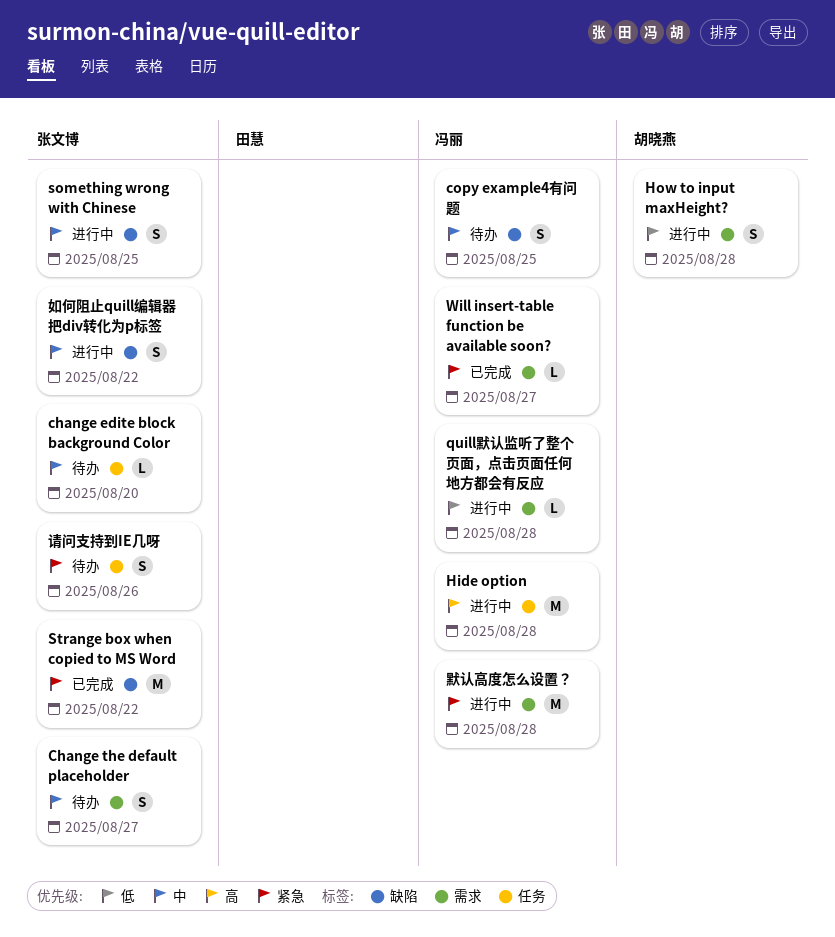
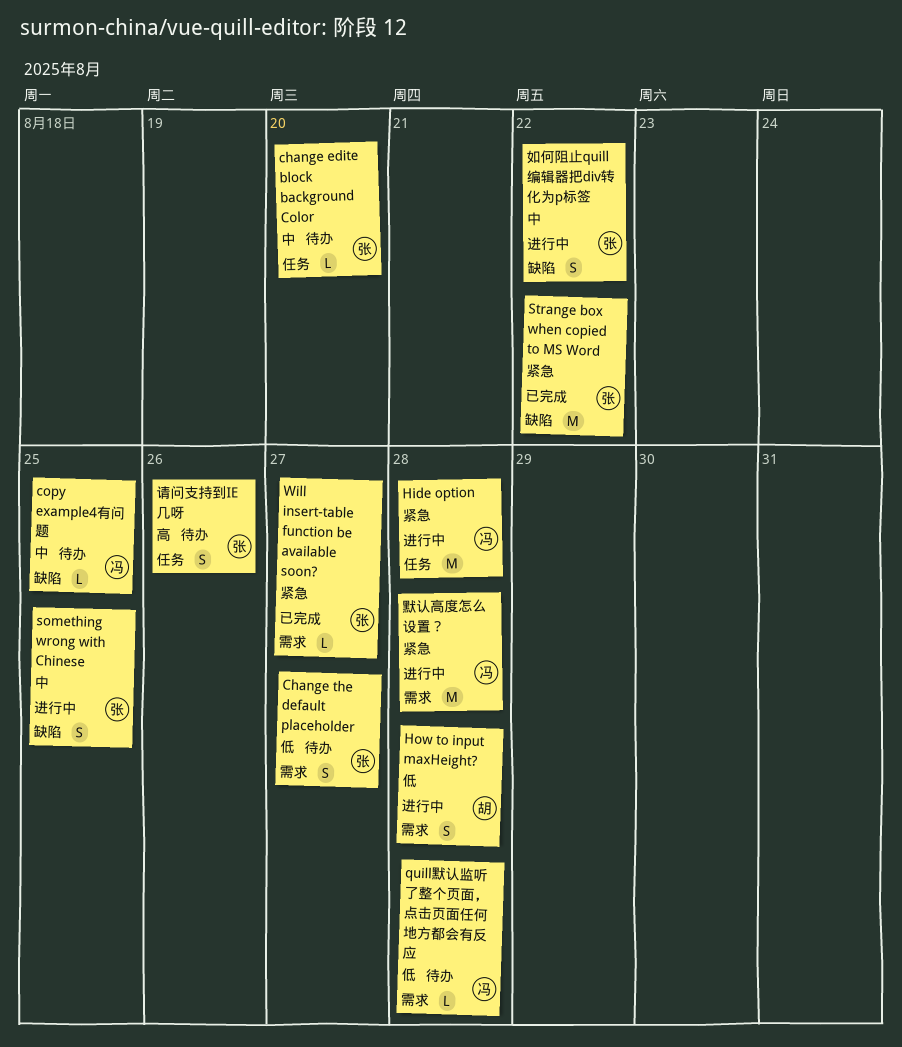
Change the default placeholder, priority: 中 -> 低
copy example4有问题, estimate: S -> L
Hide option, priority: 高 -> 紧急
quill默认监听了整个页面，点击页面任何地方都会有反应, status: 进行中 -> 待办
Will insert-table function be available soon?, owner: 冯丽 -> 张文博
请问支持到IE几呀, priority: 紧急 -> 高

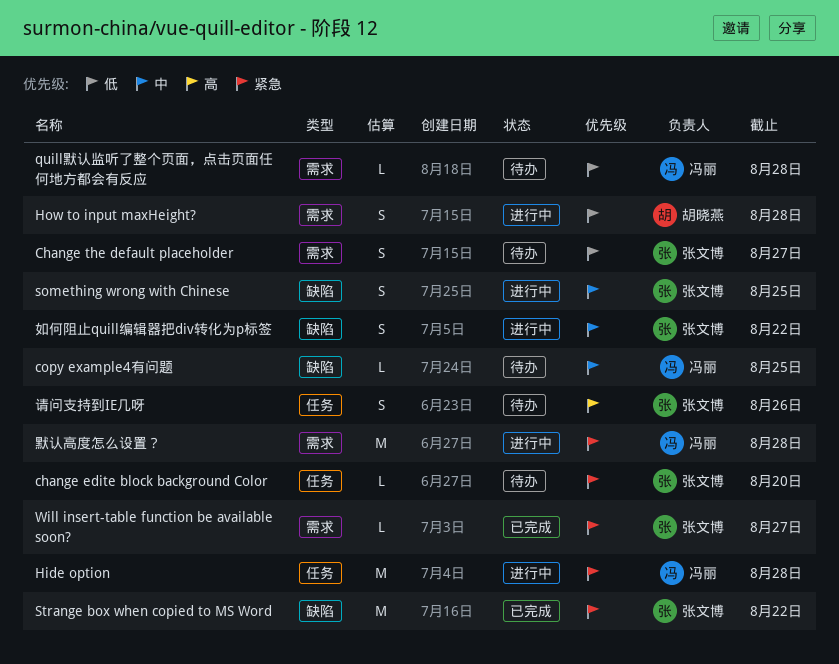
change edite block background Color, priority: 中 -> 紧急

